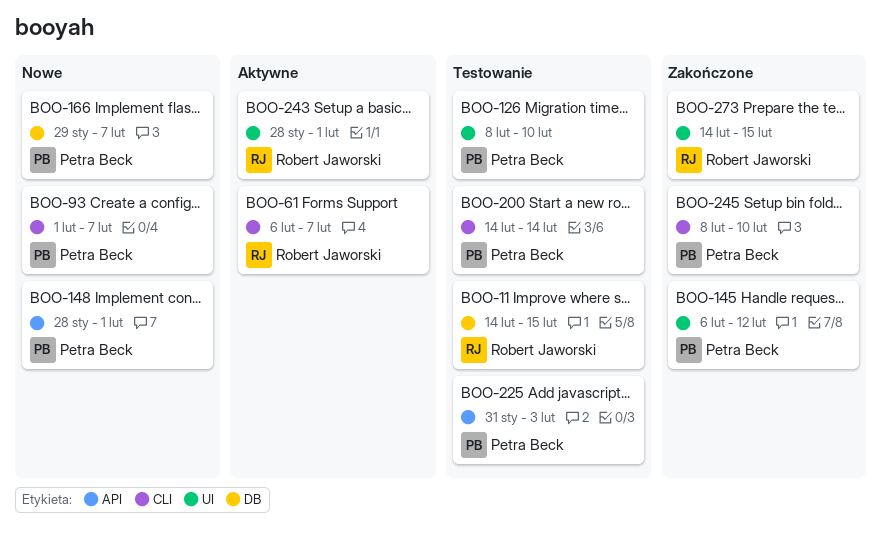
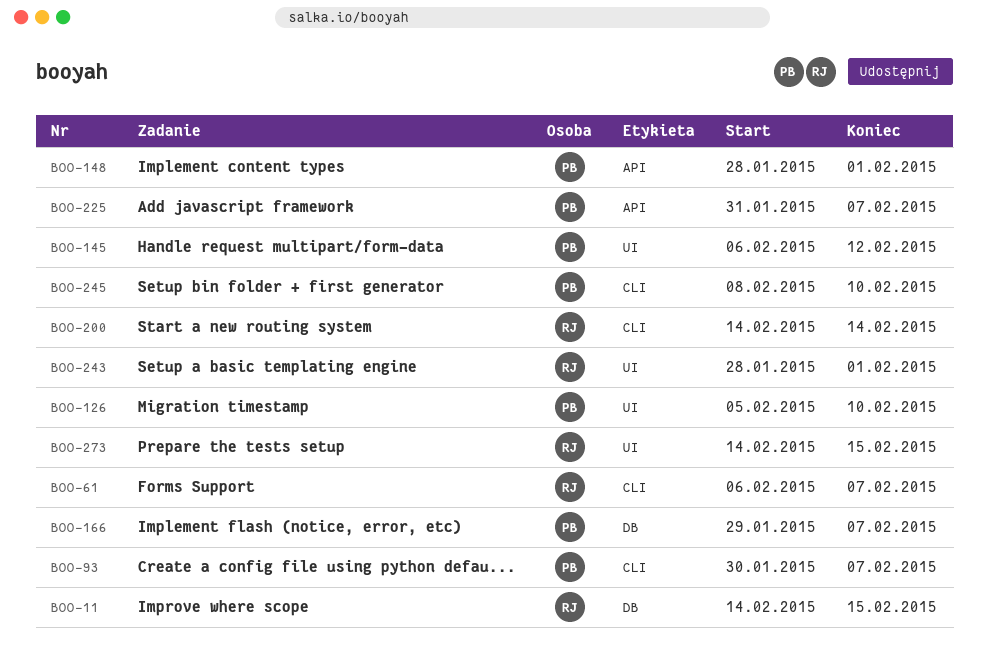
BOO-93, start: Feb 1 -> Jan 30
BOO-126, start: Feb 8 -> Feb 5
BOO-200, owner: Petra Beck -> Robert Jaworski
BOO-225, due: Feb 3 -> Feb 7

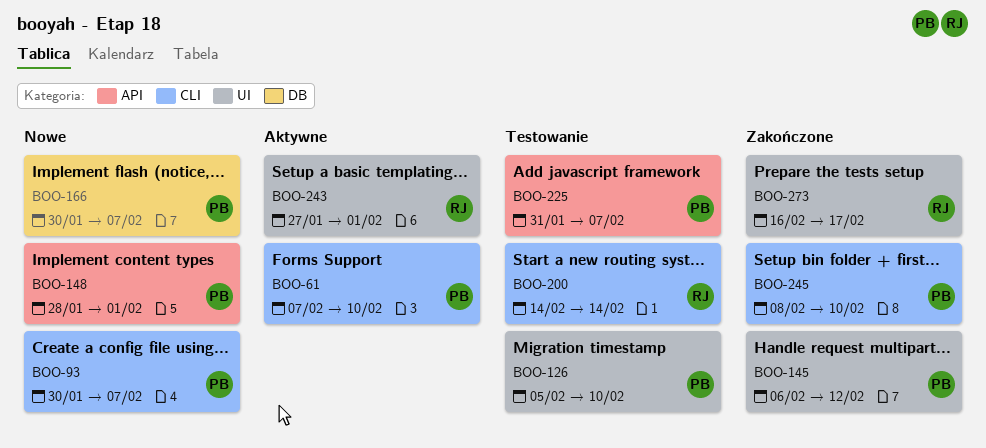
BOO-11: present -> none
BOO-61, owner: RJ -> PB
BOO-61, start: Feb 6 -> Feb 7
BOO-61, due: Feb 7 -> Feb 10
BOO-166, start: Jan 29 -> Jan 30
BOO-243, start: Jan 28 -> Jan 27
BOO-273, start: Feb 14 -> Feb 16
BOO-273, due: Feb 15 -> Feb 17

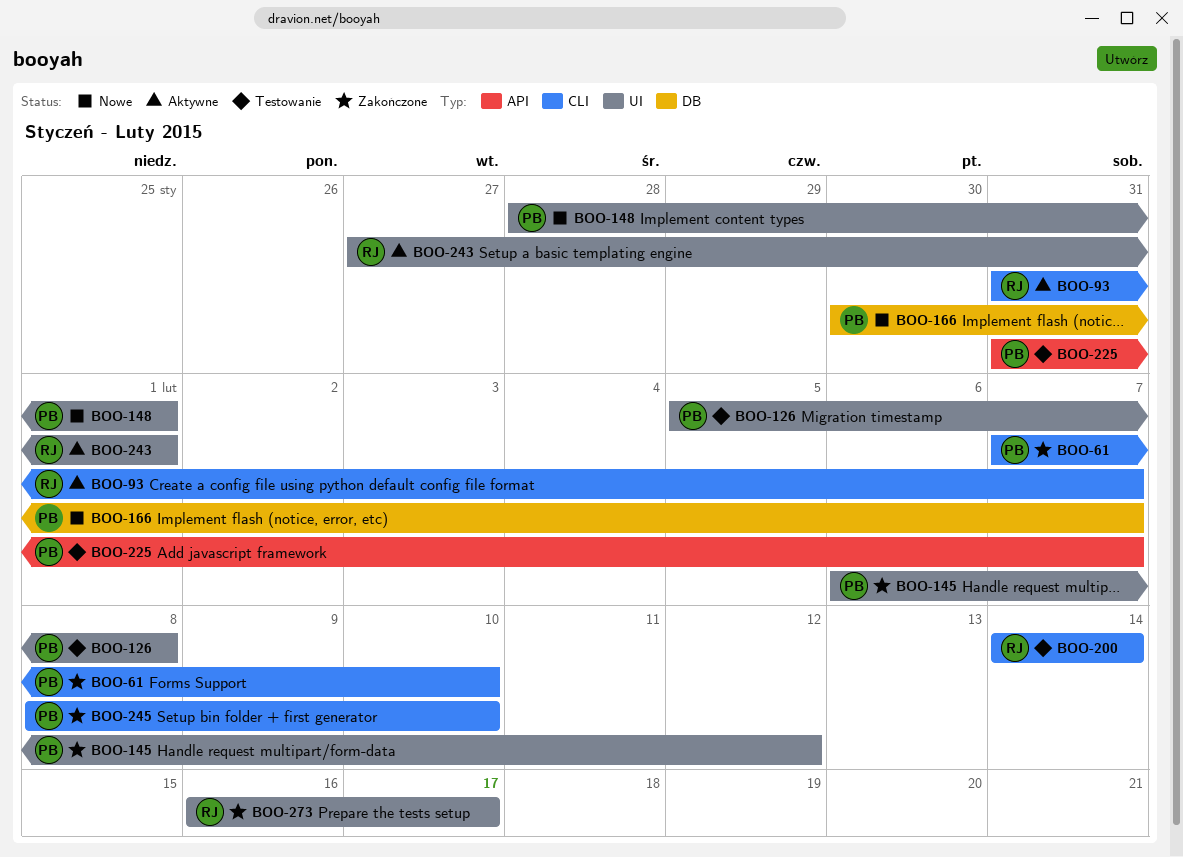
BOO-61, status: Aktywne -> Zakończone
BOO-93, status: Nowe -> Aktywne
BOO-93, owner: PB -> RJ
BOO-93, start: Jan 30 -> Jan 31
BOO-126, due: Feb 10 -> Feb 8
BOO-148, label: API -> UI

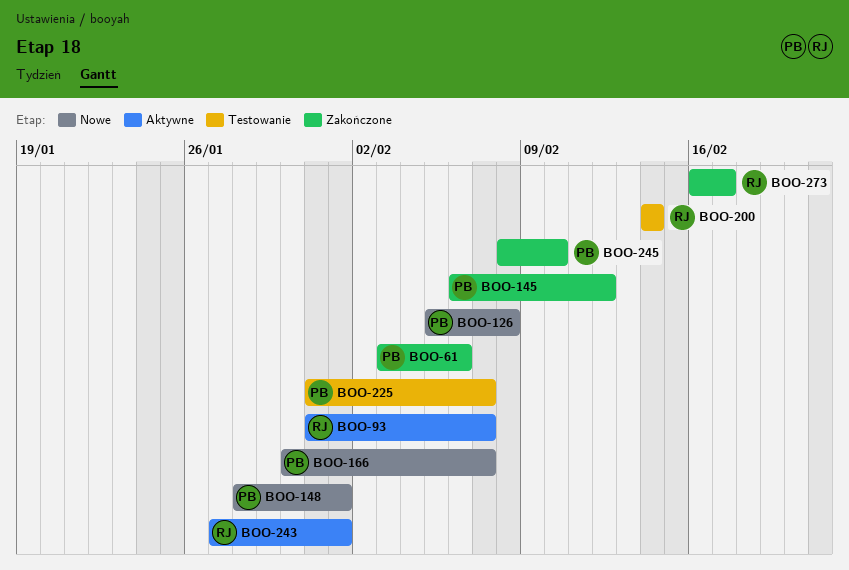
BOO-61, start: Feb 7 -> Feb 3
BOO-61, due: Feb 10 -> Feb 6
BOO-126, status: Testowanie -> Nowe

